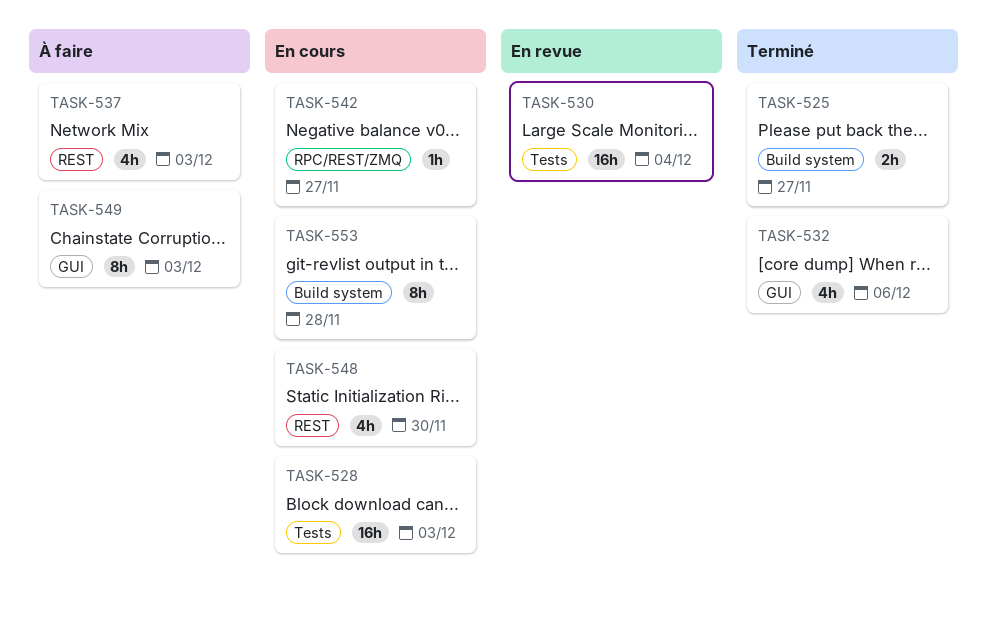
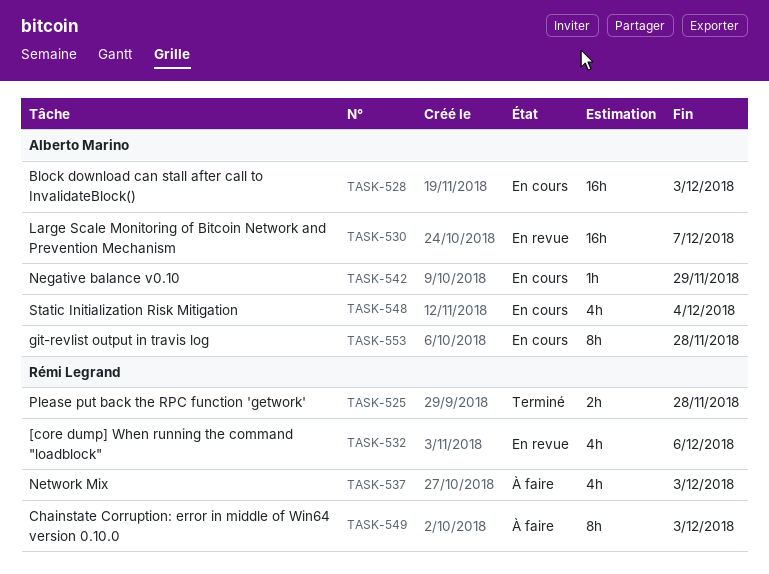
TASK-525, due: Nov 27 -> Nov 28
TASK-530, due: Dec 4 -> Dec 7
TASK-532, status: Terminé -> En revue
TASK-542, due: Nov 27 -> Nov 29
TASK-548, due: Nov 30 -> Dec 4

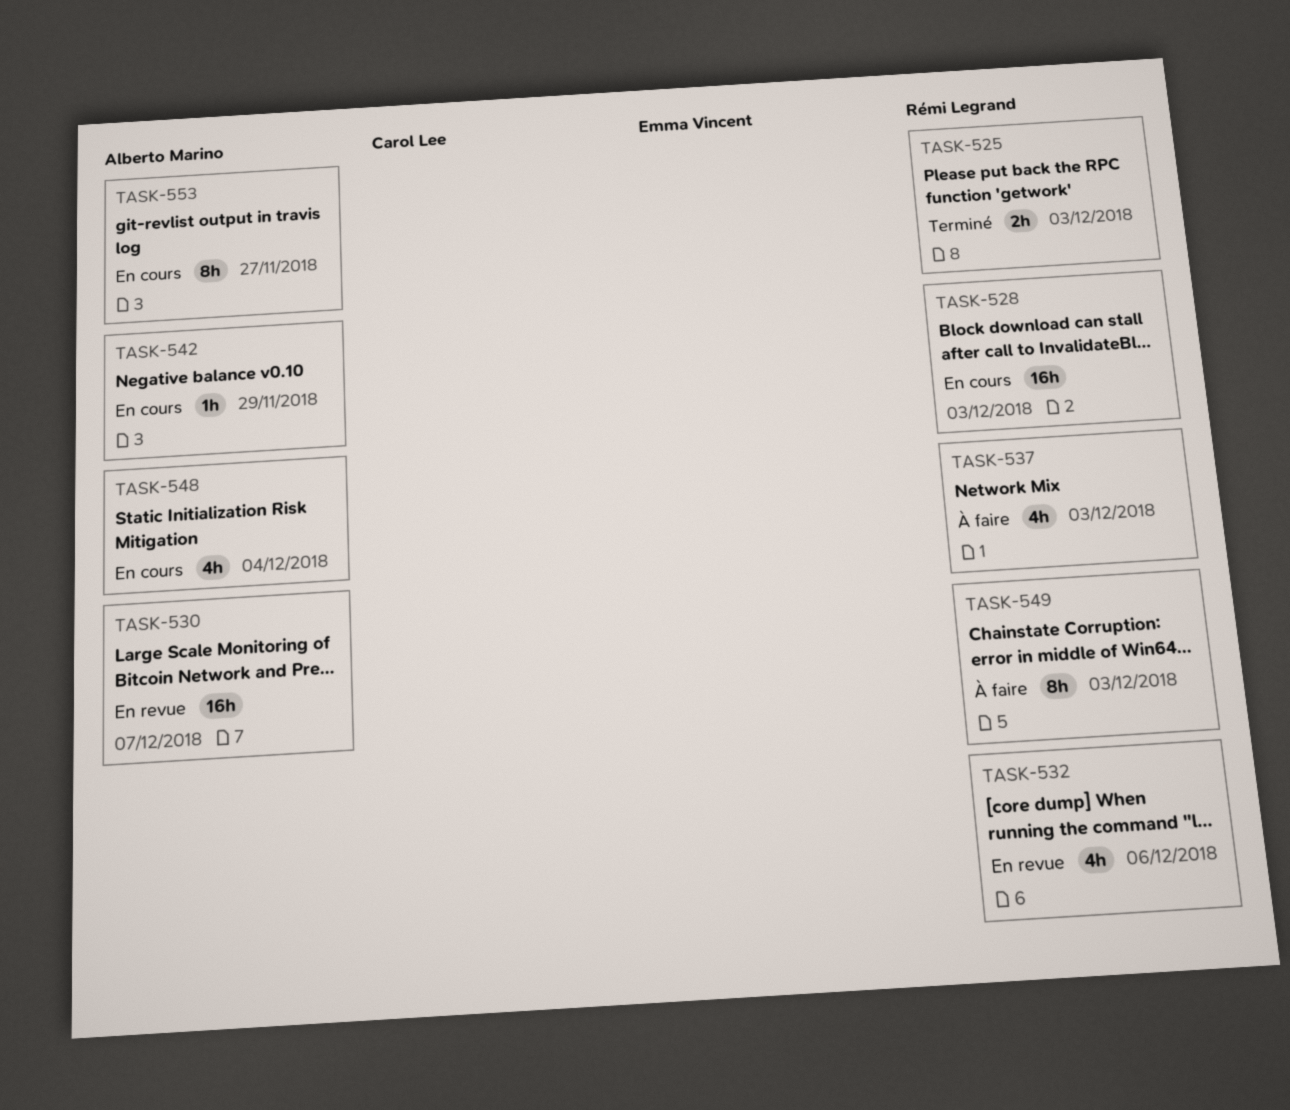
TASK-525, due: Nov 28 -> Dec 3
TASK-528, owner: Alberto Marino -> Rémi Legrand
TASK-553, due: Nov 28 -> Nov 27

